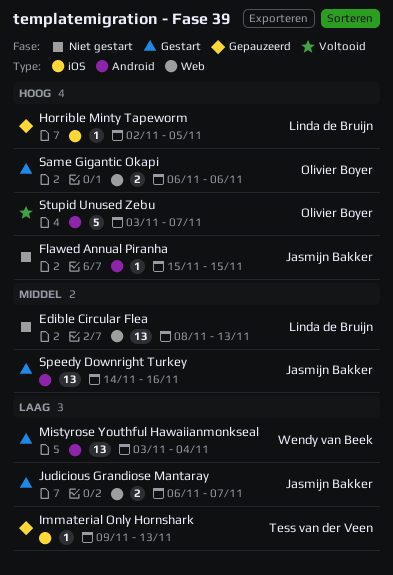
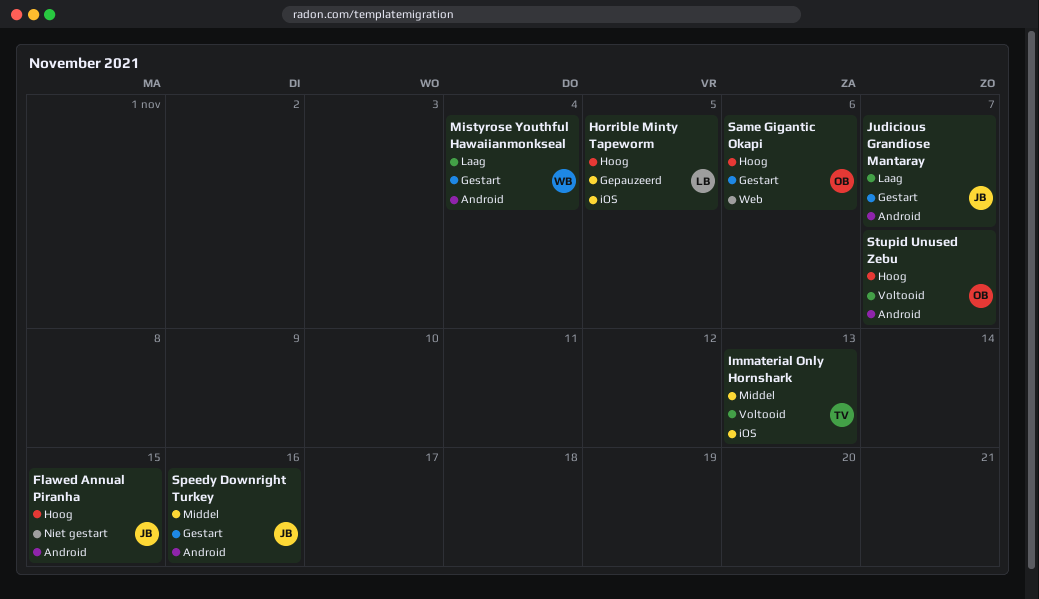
Edible Circular Flea: present -> none
Immaterial Only Hornshark, status: Gepauzeerd -> Voltooid
Immaterial Only Hornshark, priority: Laag -> Middel
Judicious Grandiose Mantaray, label: Web -> Android

